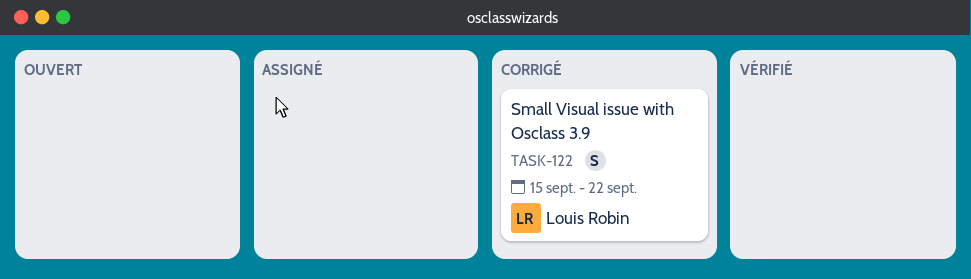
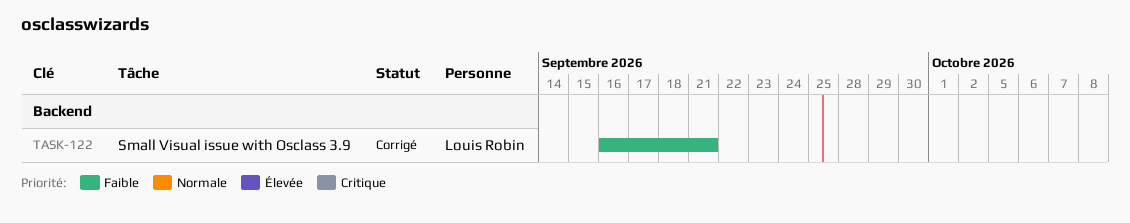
TASK-122, start: Sep 15 -> Sep 16
TASK-122, due: Sep 22 -> Sep 21

